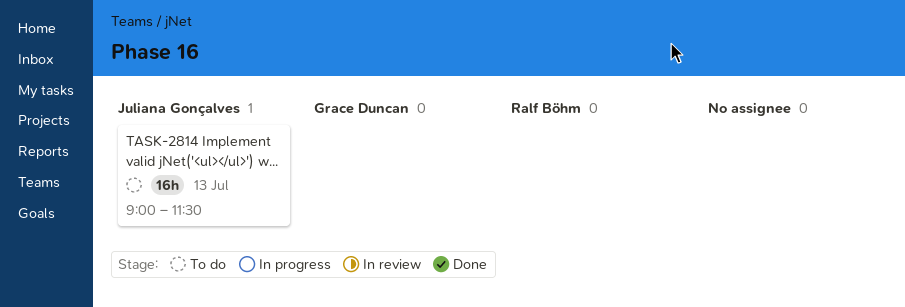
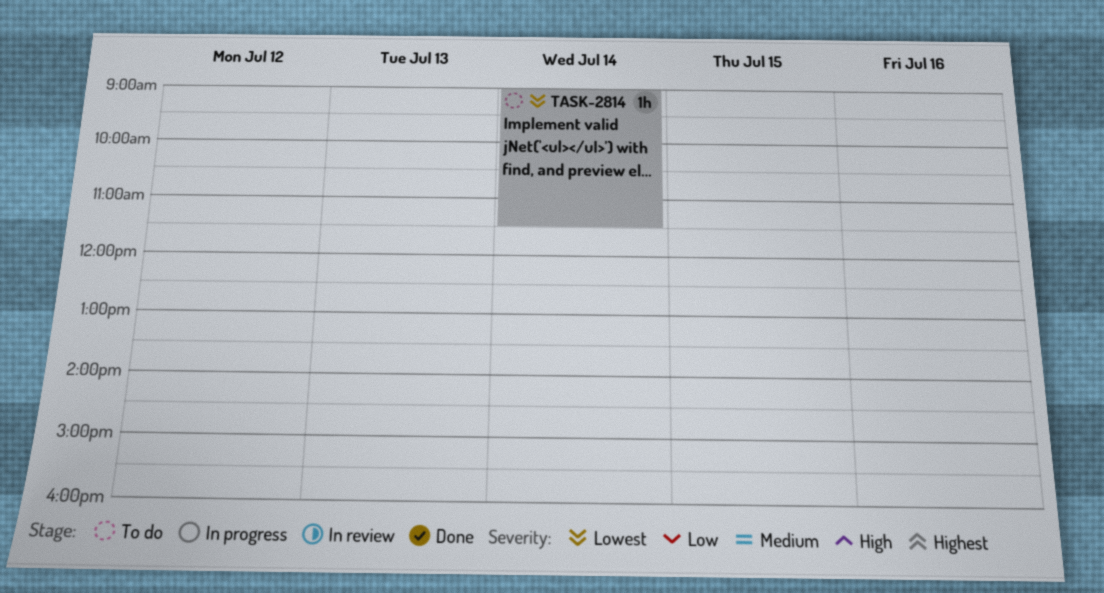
TASK-2814, estimate: 16h -> 1h
TASK-2814, day: Jul 13 -> Jul 14

